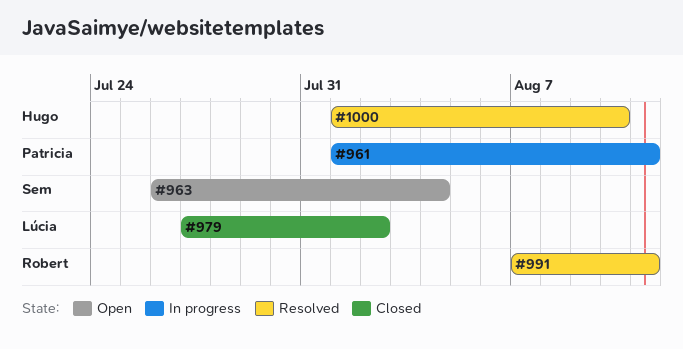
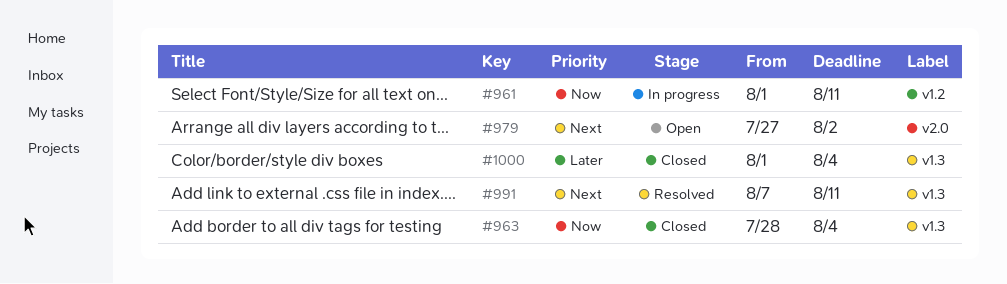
#963, status: Open -> Closed
#963, start: Jul 26 -> Jul 28
#979, status: Closed -> Open
#1000, status: Resolved -> Closed
#1000, due: Aug 10 -> Aug 4

